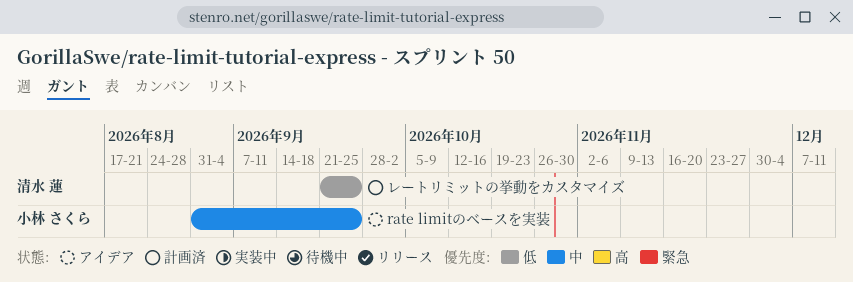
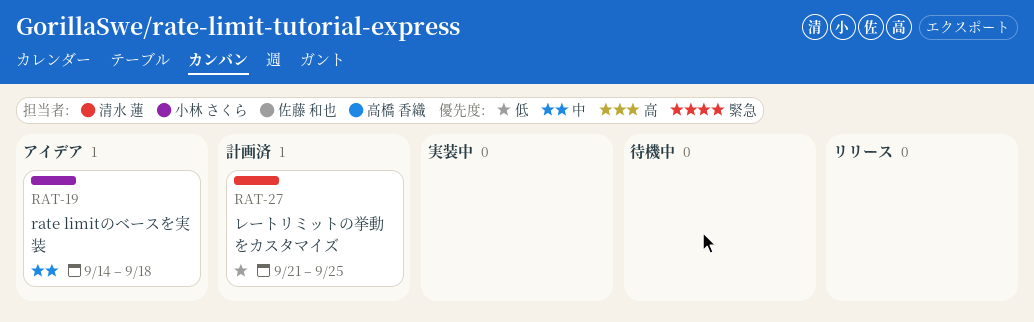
rate limitのベースを実装, start: Aug 31 -> Sep 14
rate limitのベースを実装, due: Sep 25 -> Sep 18

